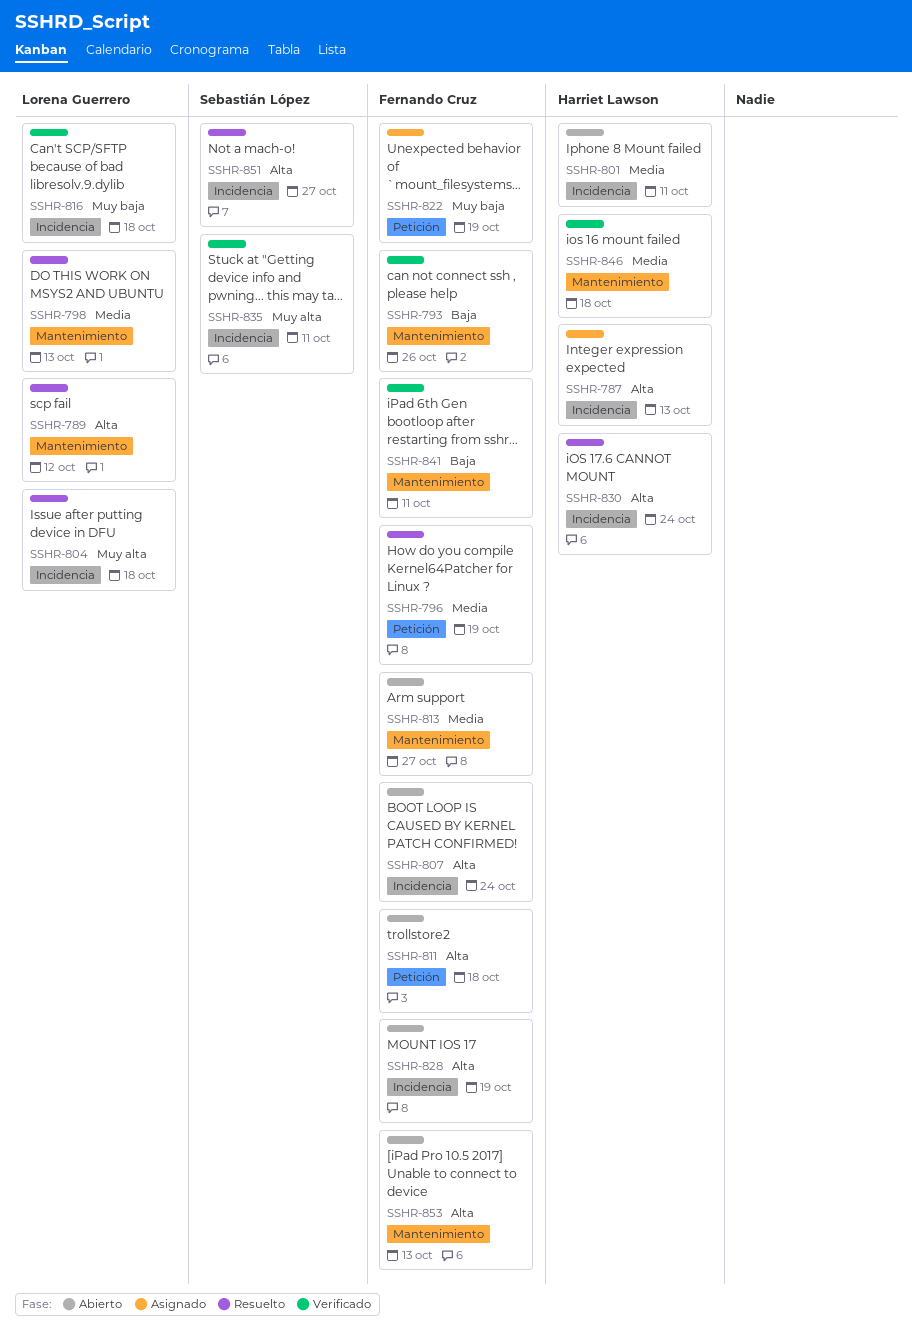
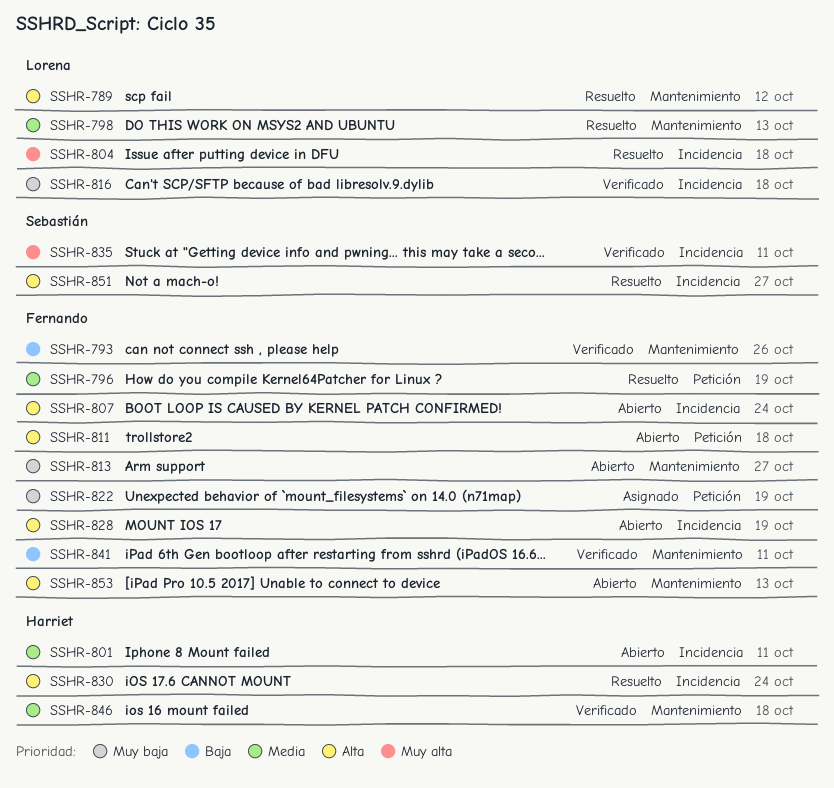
SSHR-787: present -> none
SSHR-813, priority: Media -> Muy baja

